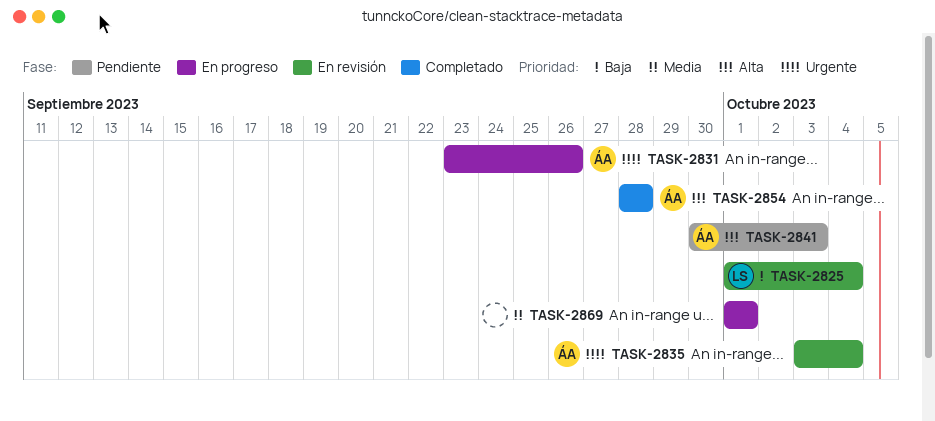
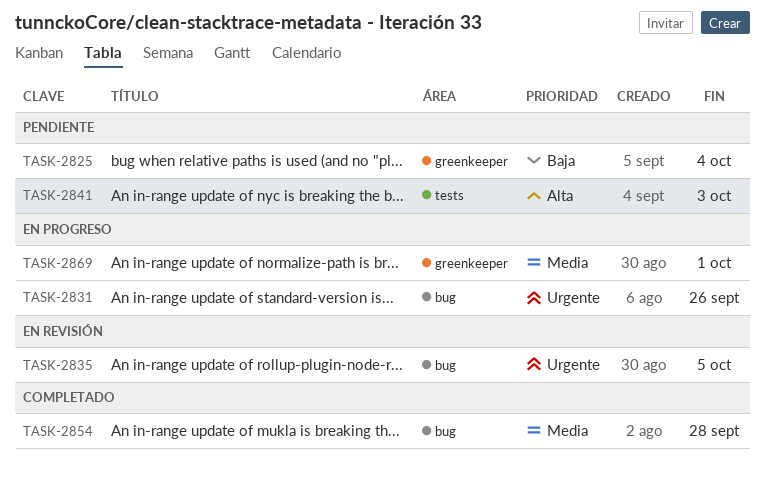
TASK-2825, status: En revisión -> Pendiente
TASK-2835, due: Oct 4 -> Oct 5
TASK-2854, priority: Alta -> Media

